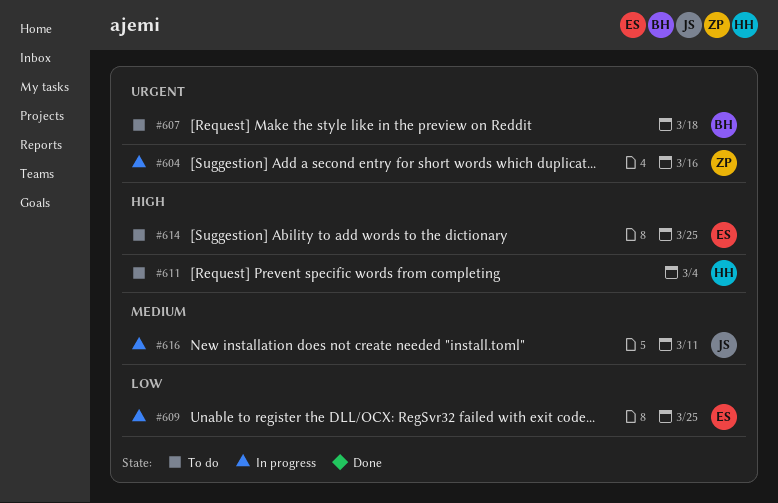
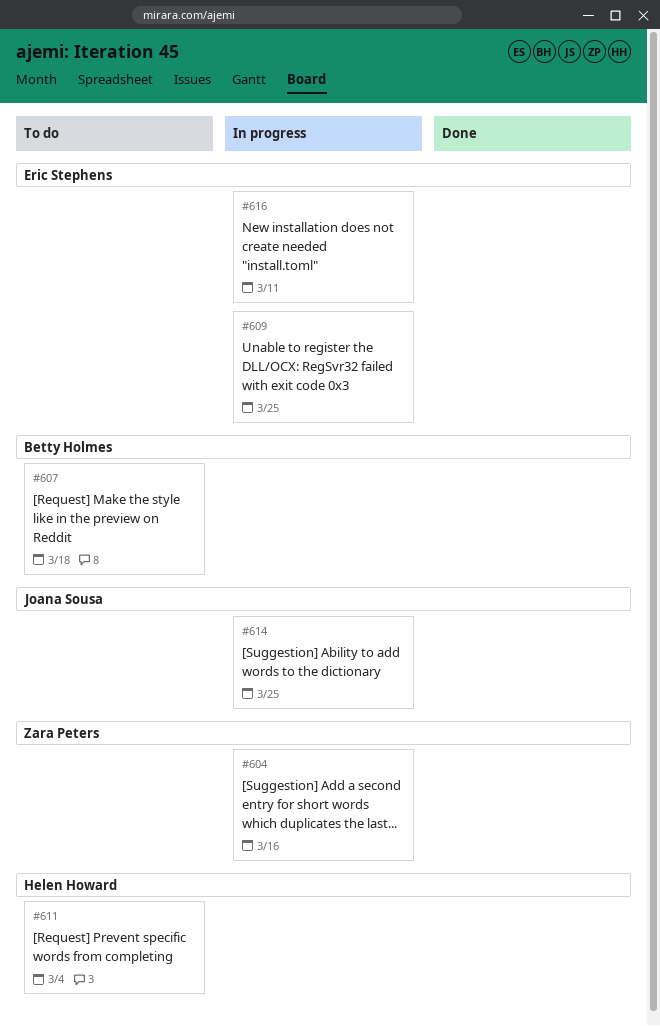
#614, status: To do -> In progress
#614, owner: Eric Stephens -> Joana Sousa
#616, owner: Joana Sousa -> Eric Stephens

